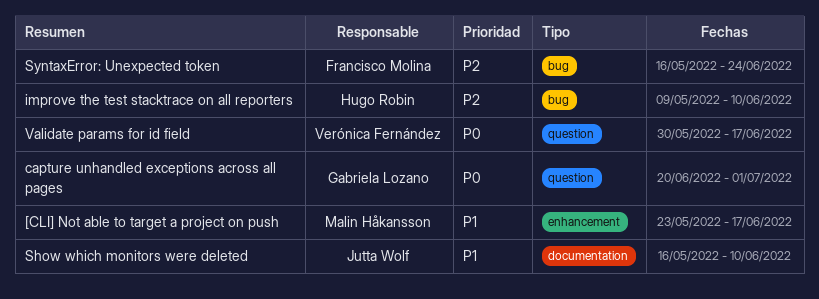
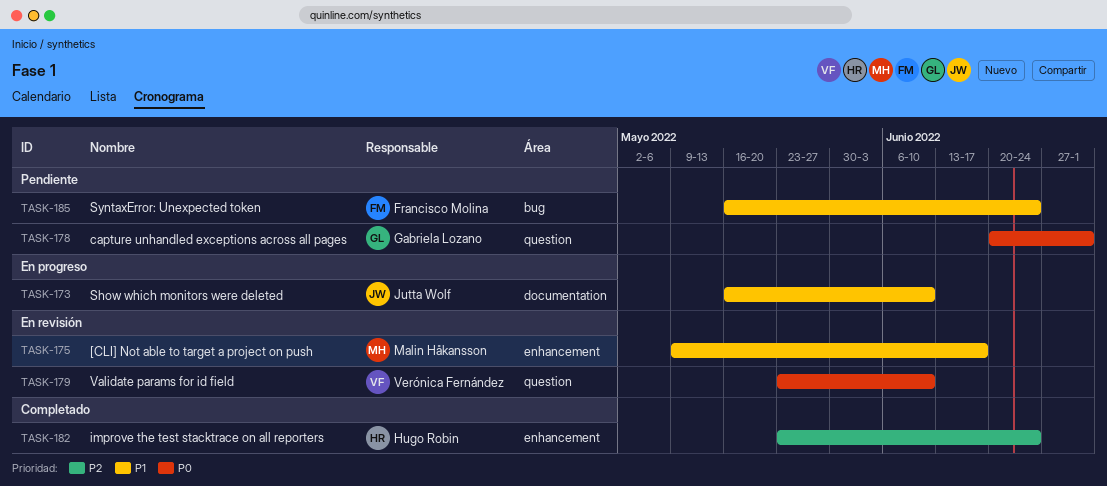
[CLI] Not able to target a project on push, start: May 23 -> May 9
improve the test stacktrace on all reporters, label: bug -> enhancement
improve the test stacktrace on all reporters, start: May 9 -> May 23
improve the test stacktrace on all reporters, due: Jun 10 -> Jun 24
SyntaxError: Unexpected token, priority: P2 -> P1
Validate params for id field, start: May 30 -> May 23
Validate params for id field, due: Jun 17 -> Jun 10

